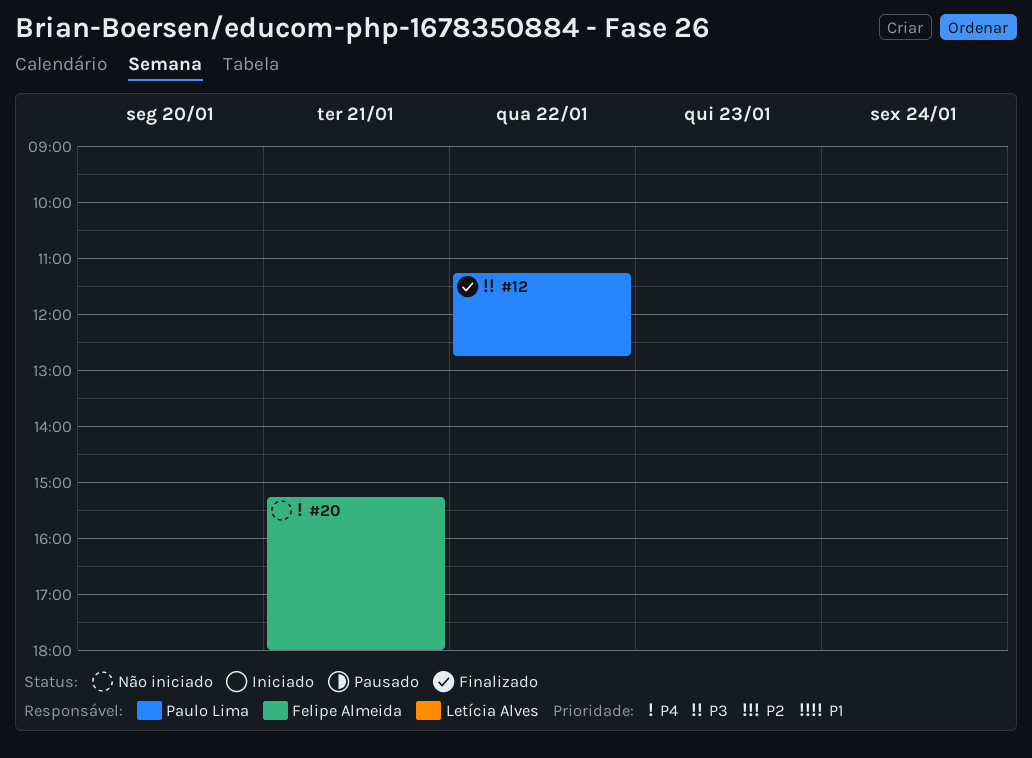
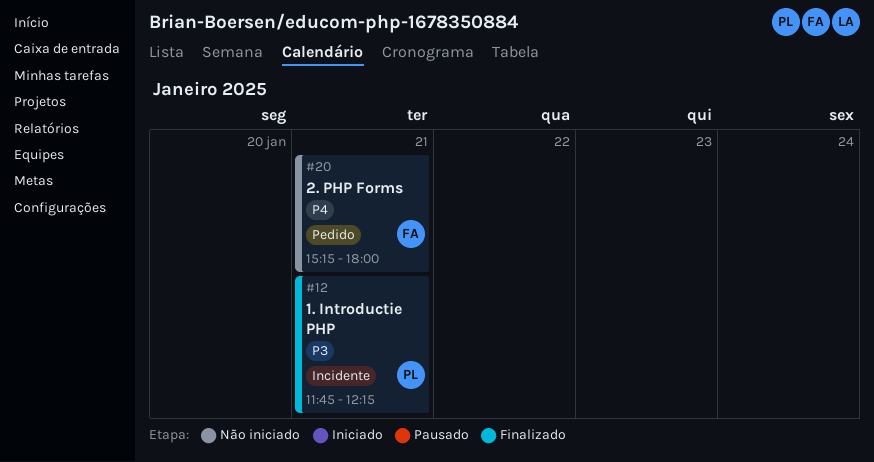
#12, day: Jan 22 -> Jan 21
#12, begins: 11:15 -> 11:45
#12, ends: 12:45 -> 12:15

